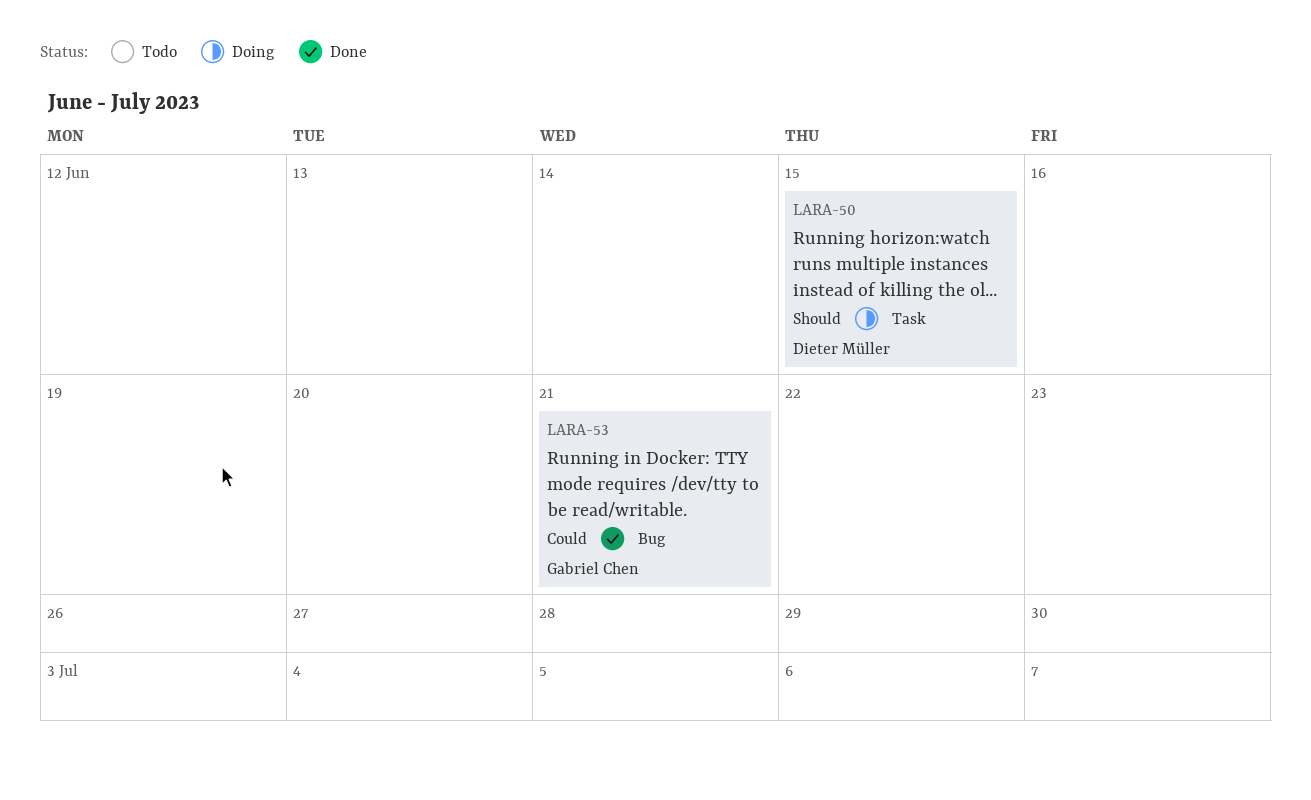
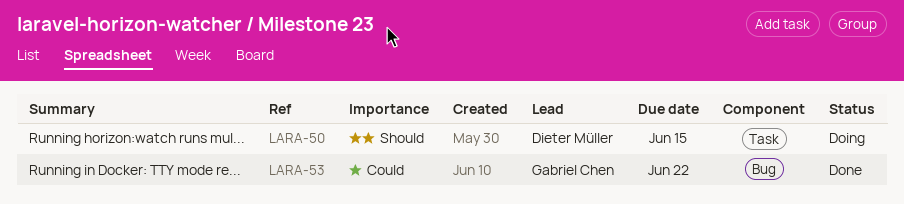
LARA-53, due: Jun 21 -> Jun 22

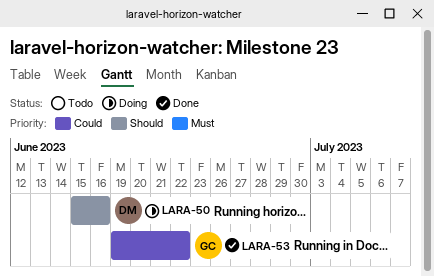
LARA-50, due: Jun 15 -> Jun 16

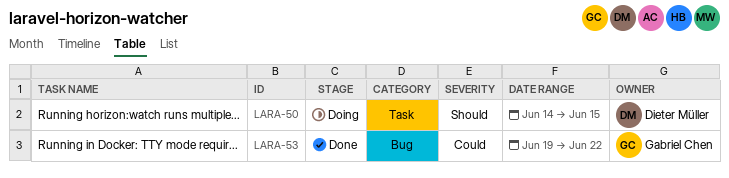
LARA-50, start: Jun 15 -> Jun 14
LARA-50, due: Jun 16 -> Jun 15

